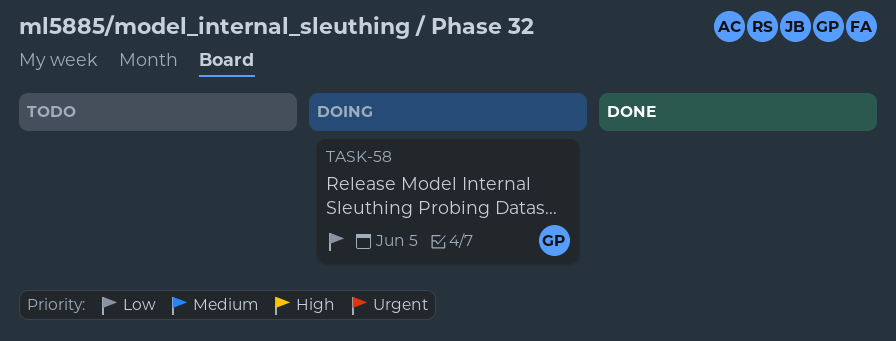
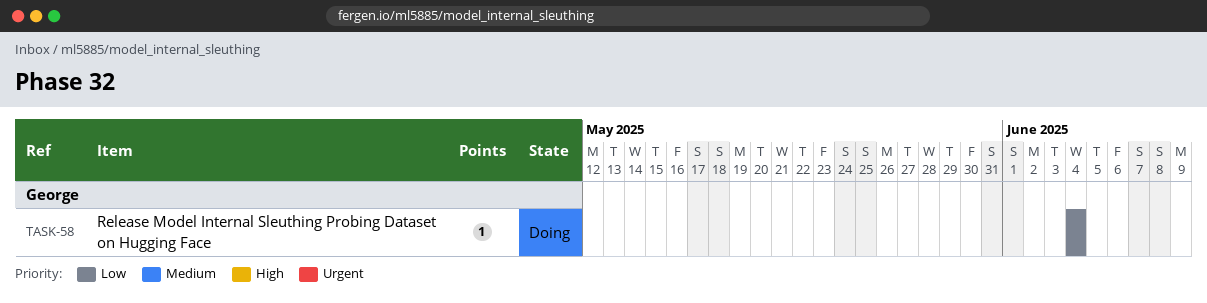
TASK-58, due: Jun 5 -> Jun 4

